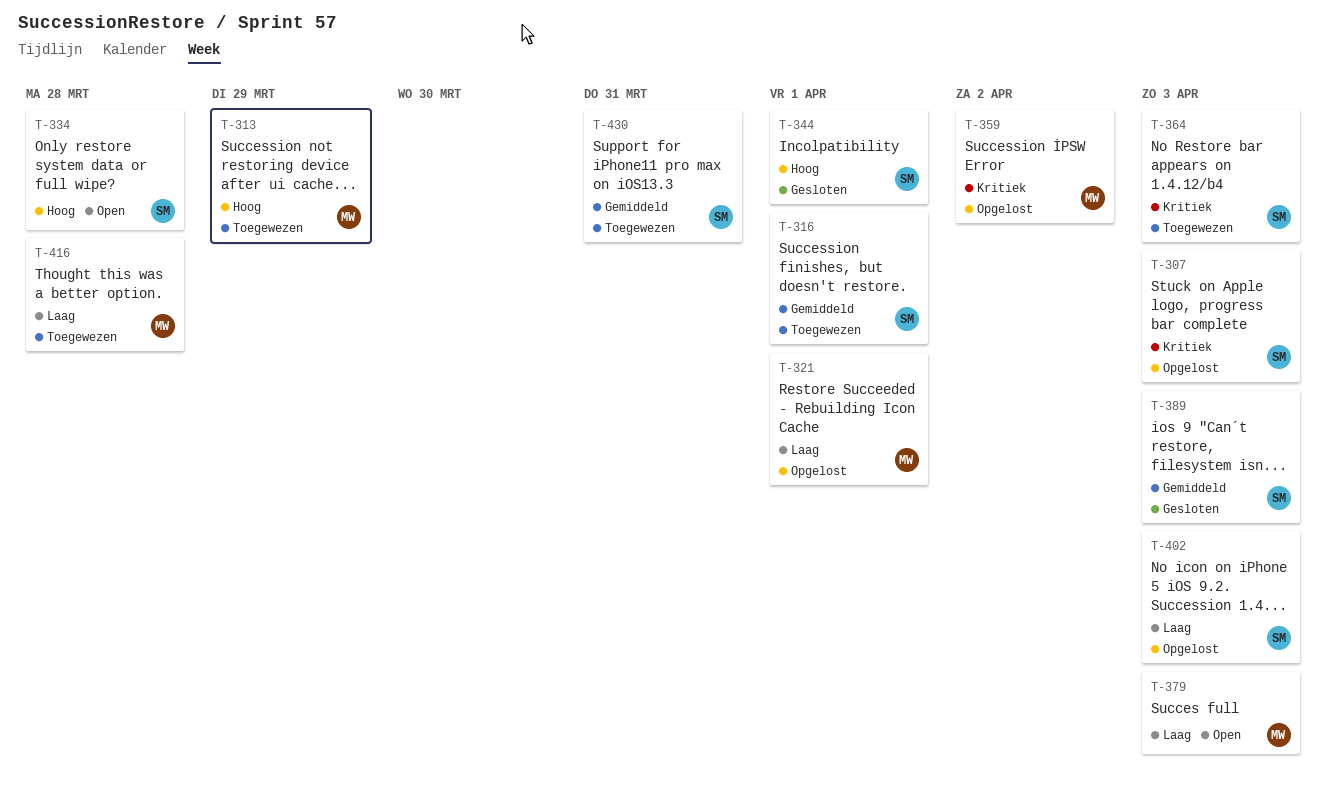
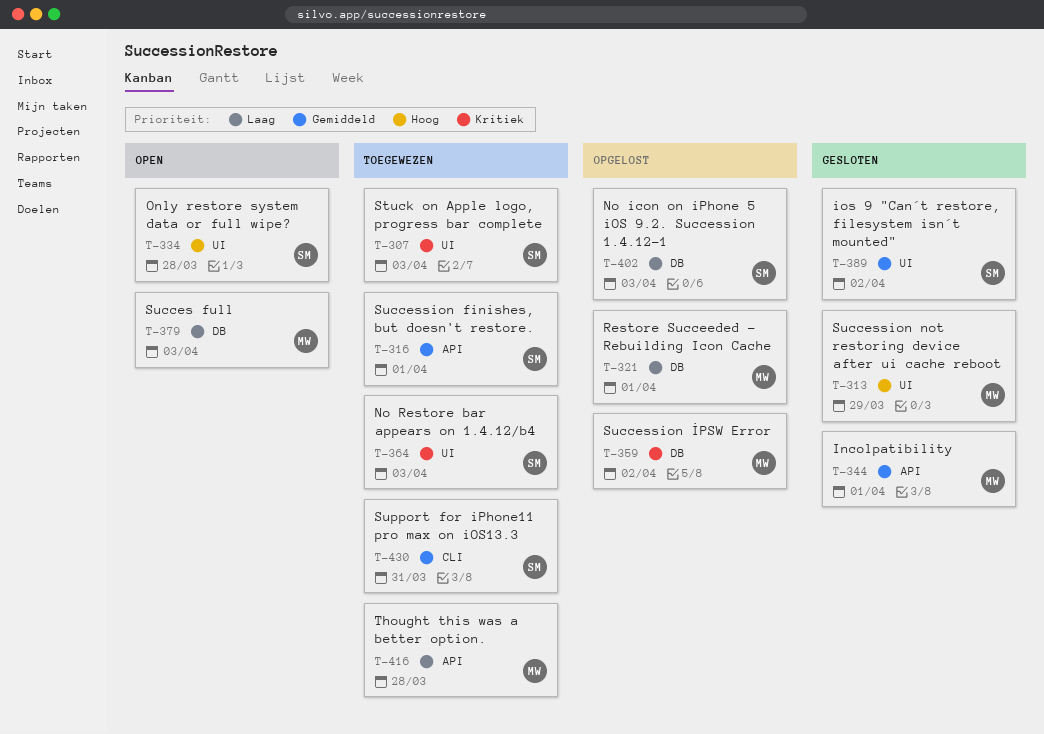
T-307, status: Opgelost -> Toegewezen
T-313, status: Toegewezen -> Gesloten
T-344, owner: SM -> MW
T-344, priority: Hoog -> Gemiddeld
T-389, due: Apr 3 -> Apr 2

